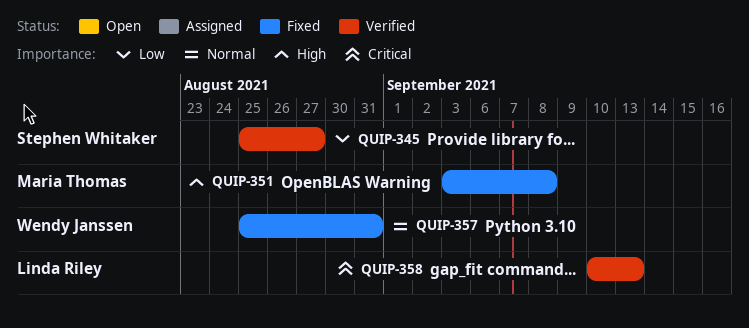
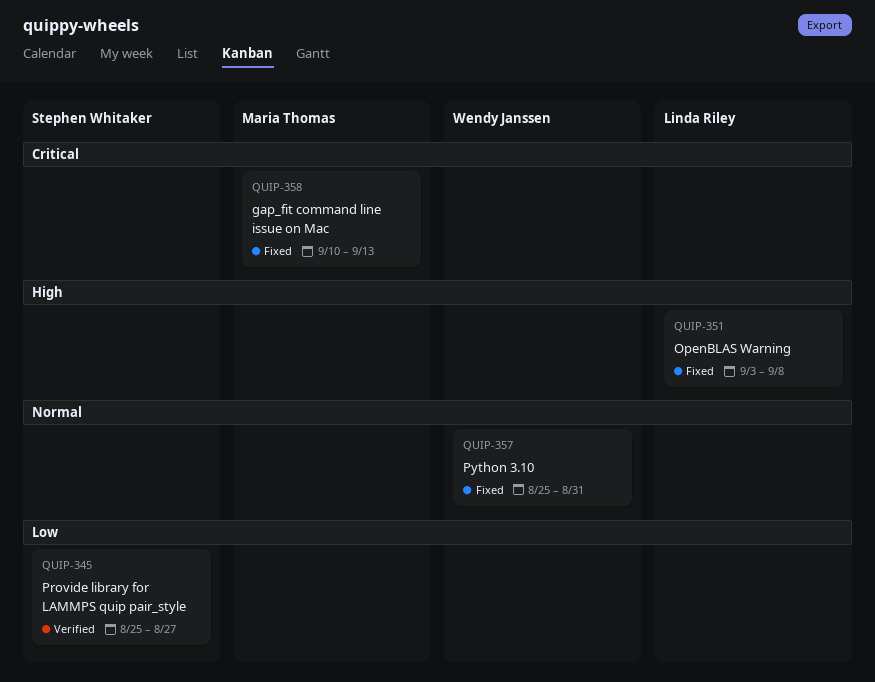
QUIP-351, owner: Maria Thomas -> Linda Riley
QUIP-358, status: Verified -> Fixed
QUIP-358, owner: Linda Riley -> Maria Thomas

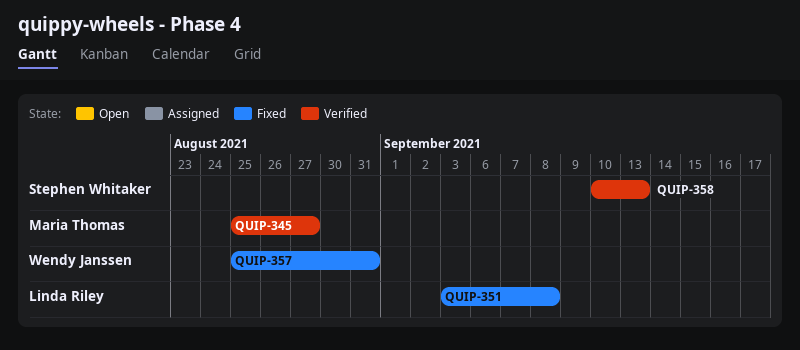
QUIP-345, owner: Stephen Whitaker -> Maria Thomas
QUIP-358, status: Fixed -> Verified
QUIP-358, owner: Maria Thomas -> Stephen Whitaker

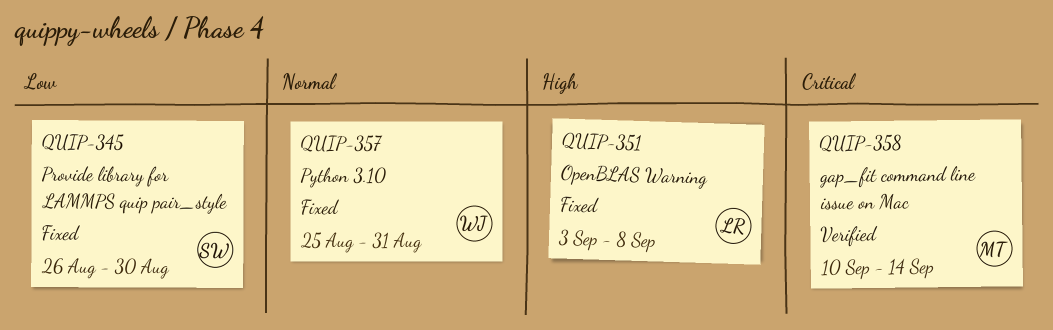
QUIP-345, status: Verified -> Fixed
QUIP-345, owner: Maria Thomas -> Stephen Whitaker
QUIP-345, start: Aug 25 -> Aug 26
QUIP-345, due: Aug 27 -> Aug 30
QUIP-358, owner: Stephen Whitaker -> Maria Thomas
QUIP-358, due: Sep 13 -> Sep 14

